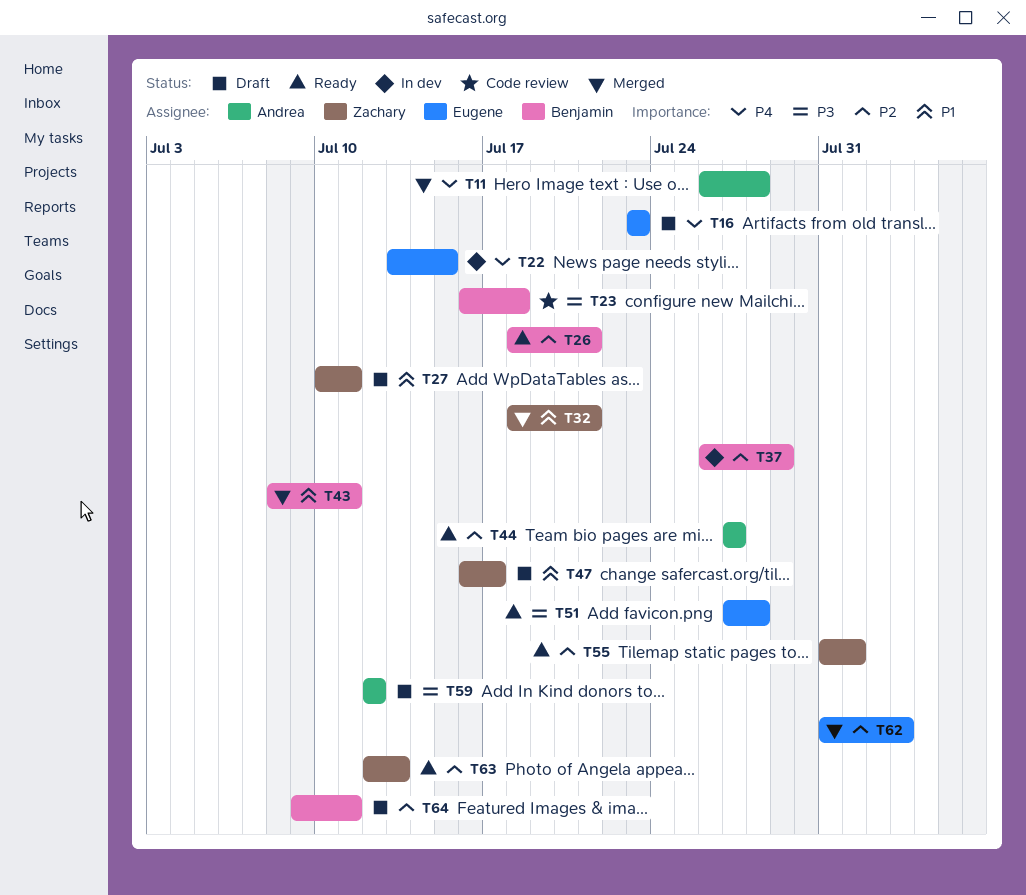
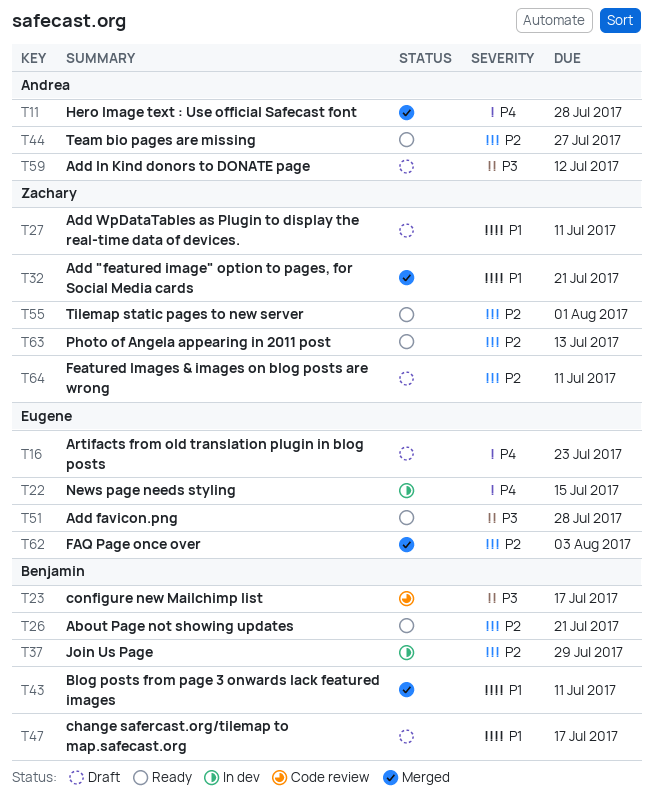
T23, due: Jul 18 -> Jul 17
T47, owner: Zachary -> Benjamin
T64, owner: Benjamin -> Zachary

